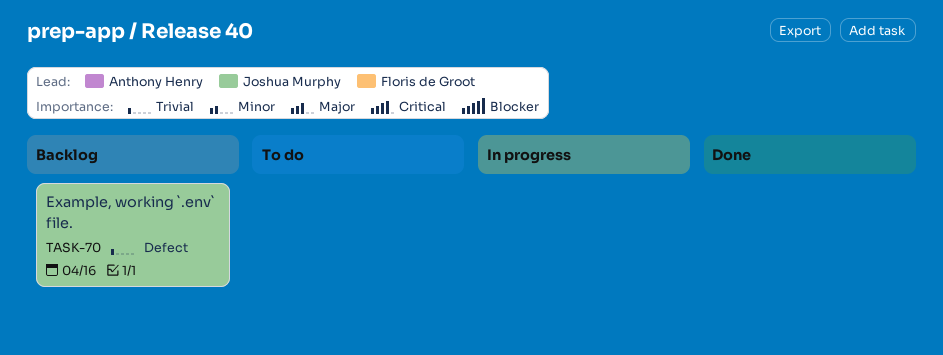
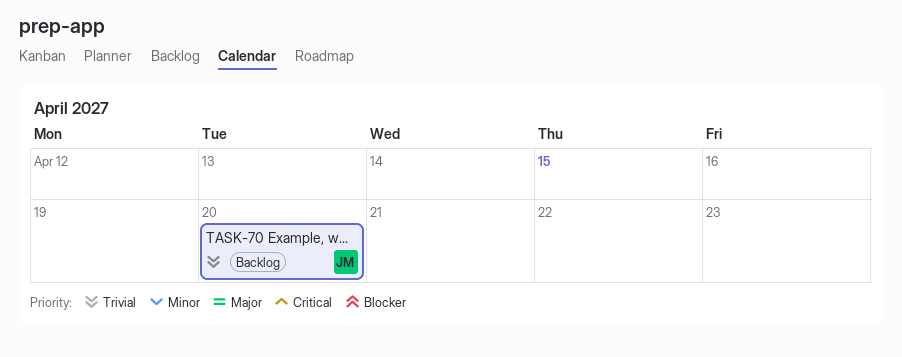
TASK-70, due: Apr 16 -> Apr 20

